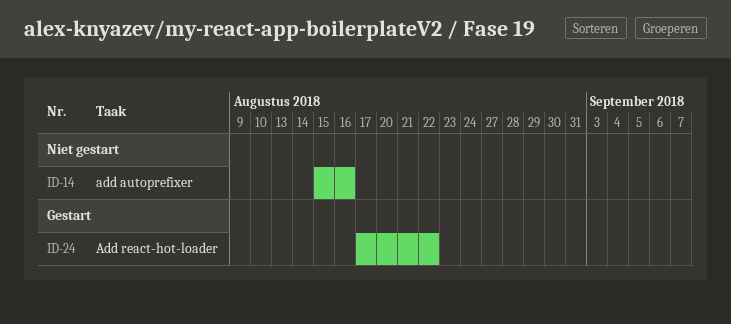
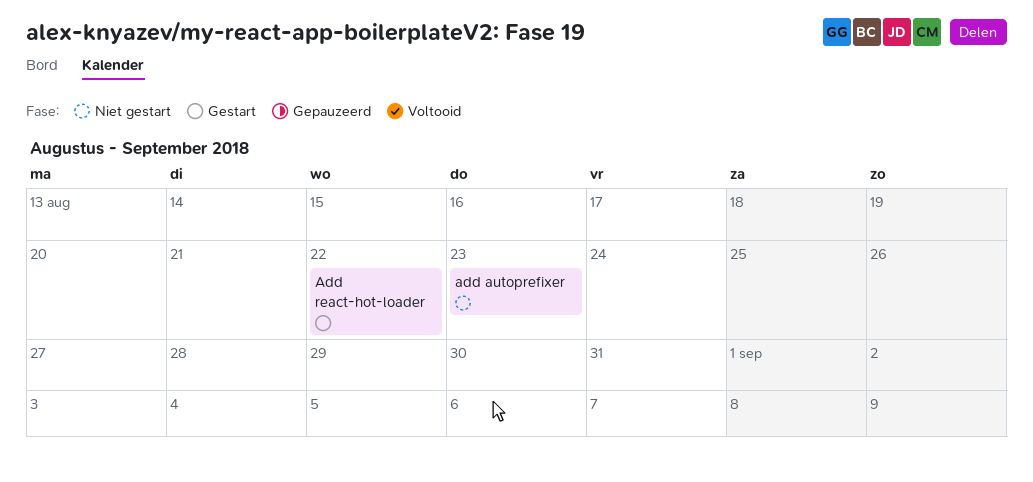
add autoprefixer, due: Aug 16 -> Aug 23

